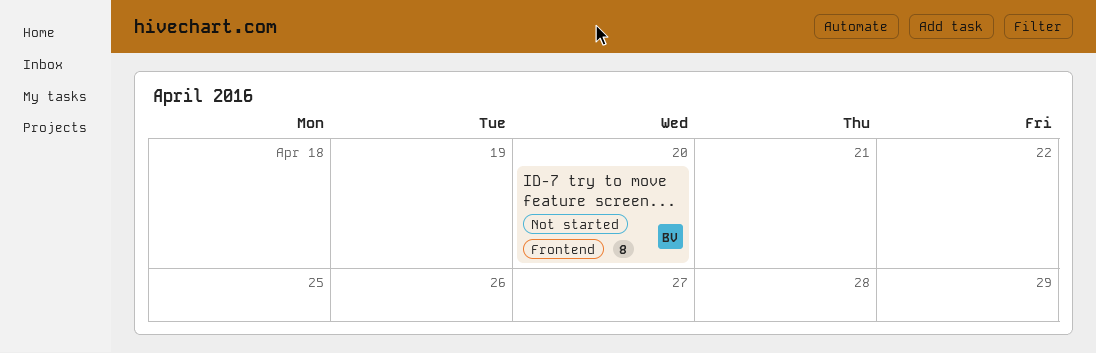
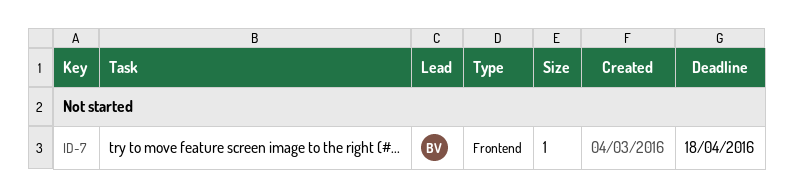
ID-7, estimate: 8 -> 1
ID-7, due: Apr 20 -> Apr 18

